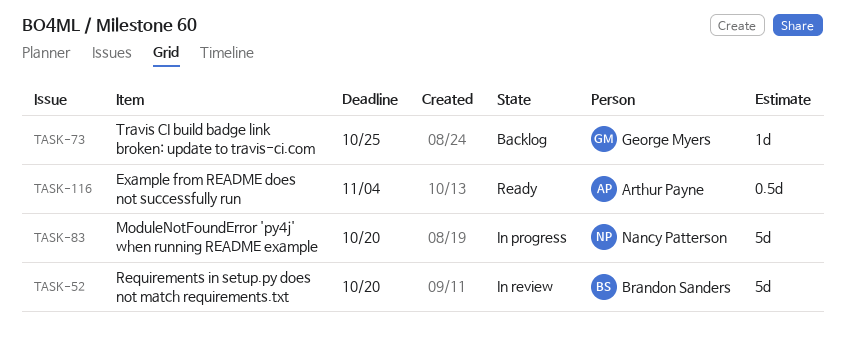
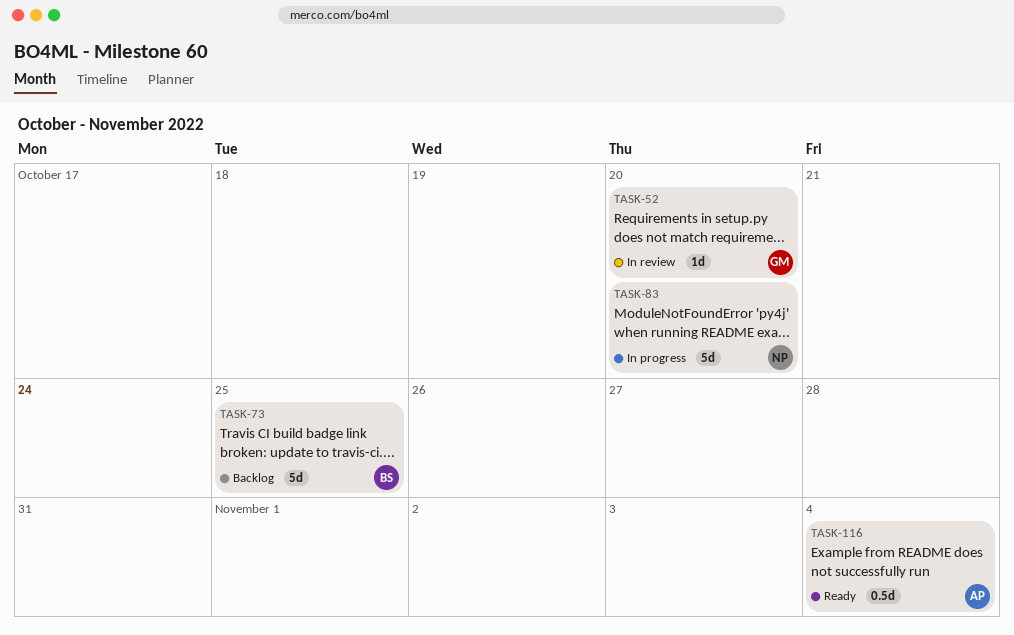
TASK-52, owner: Brandon Sanders -> George Myers
TASK-52, estimate: 5d -> 1d
TASK-73, owner: George Myers -> Brandon Sanders
TASK-73, estimate: 1d -> 5d

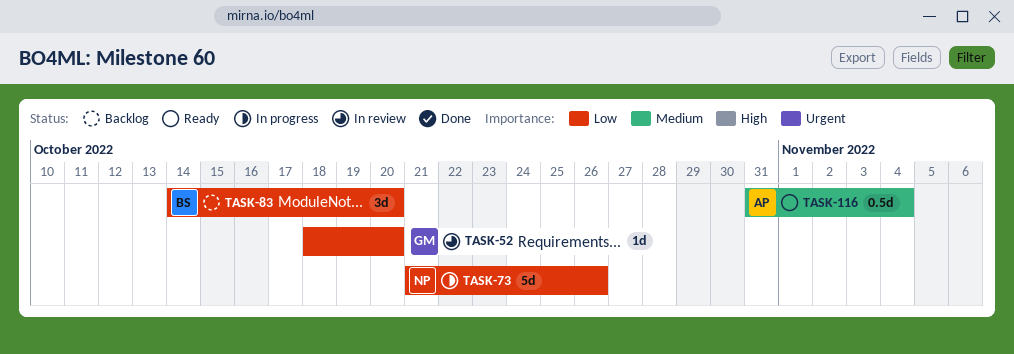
TASK-73, status: Backlog -> In progress
TASK-73, owner: BS -> NP
TASK-73, due: Oct 25 -> Oct 26
TASK-83, status: In progress -> Backlog
TASK-83, owner: NP -> BS
TASK-83, estimate: 5d -> 3d

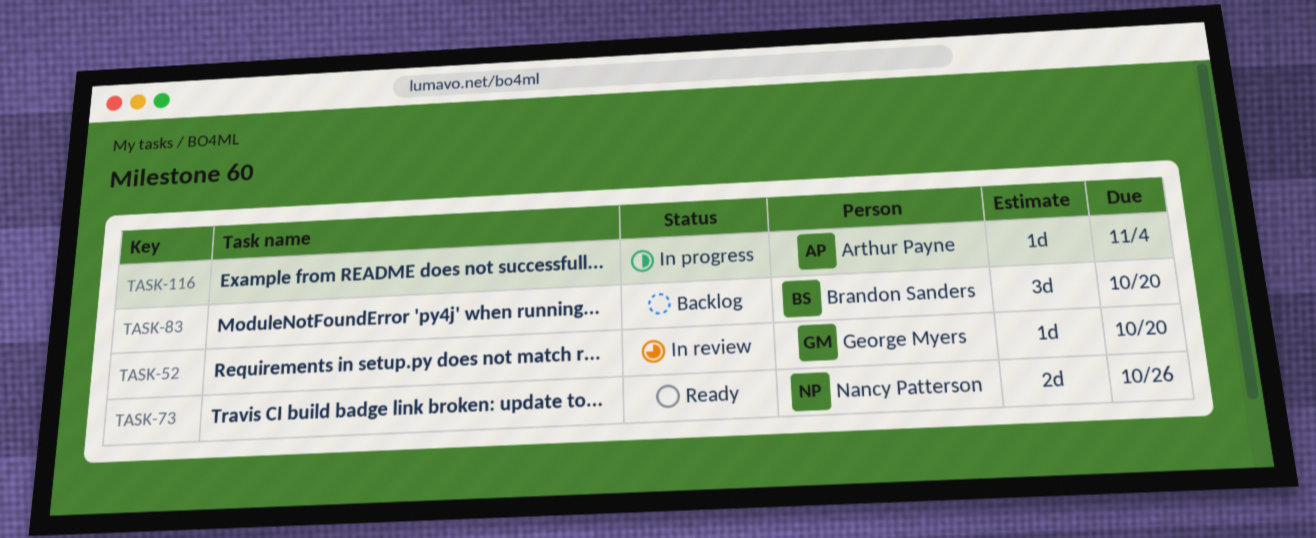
TASK-73, status: In progress -> Ready
TASK-73, estimate: 5d -> 2d
TASK-116, status: Ready -> In progress
TASK-116, estimate: 0.5d -> 1d

